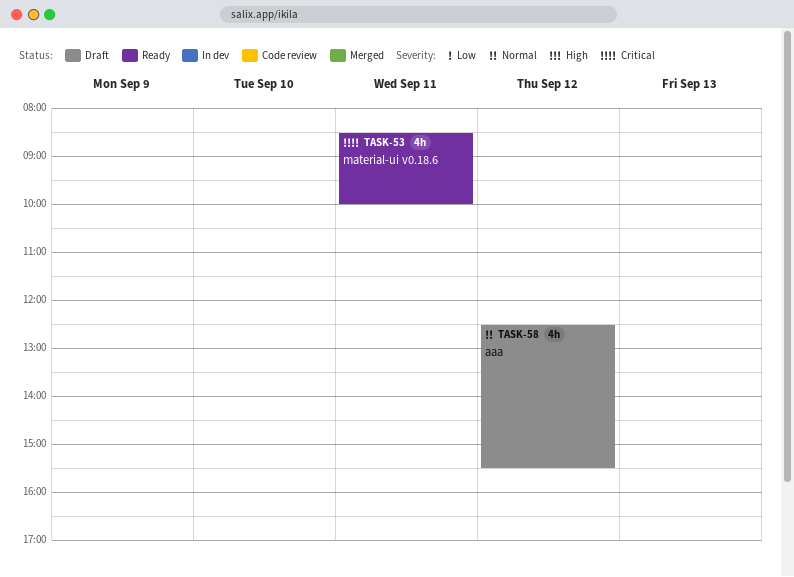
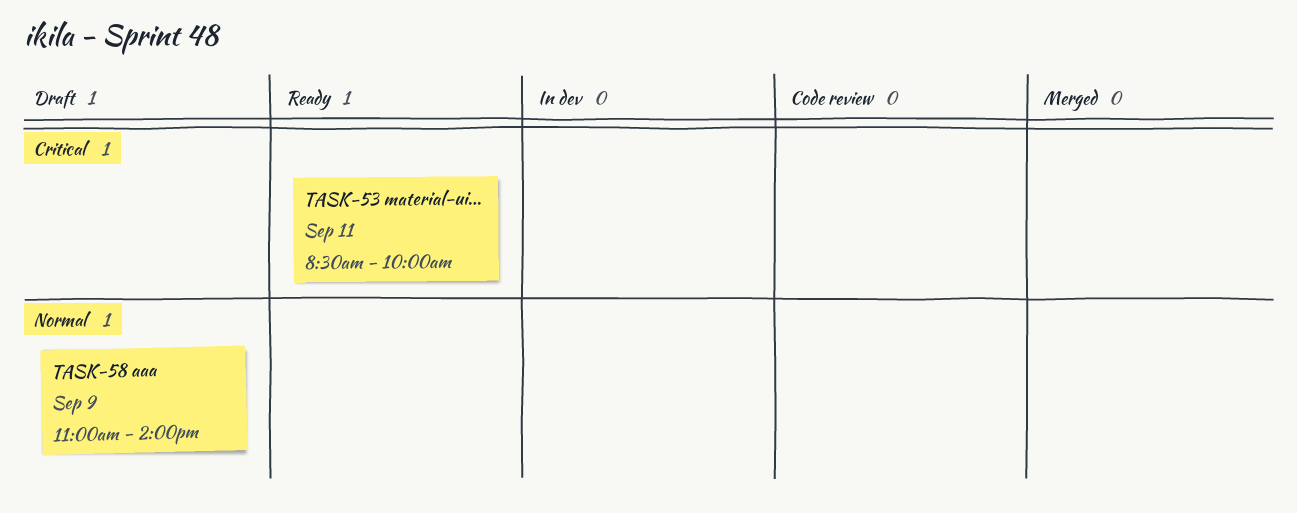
TASK-58, day: Sep 12 -> Sep 9
TASK-58, begins: 12:30 -> 11:00
TASK-58, ends: 15:30 -> 14:00

